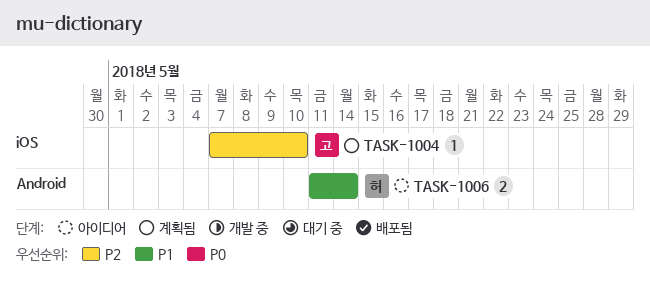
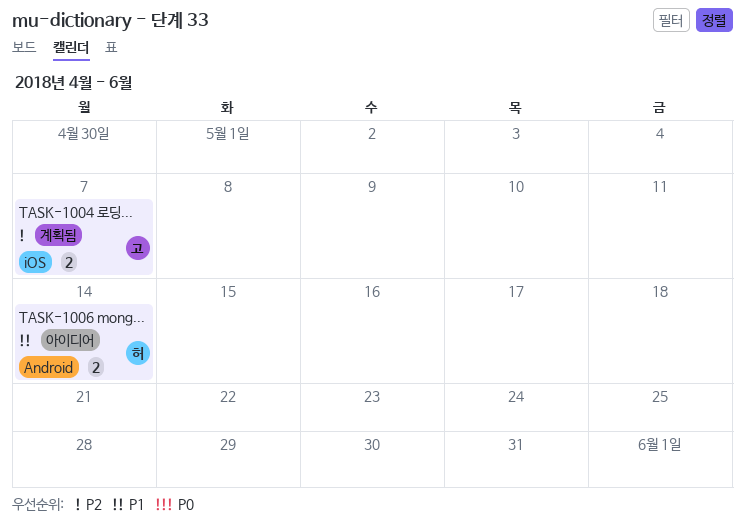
TASK-1004, estimate: 1 -> 2
TASK-1004, due: May 10 -> May 7

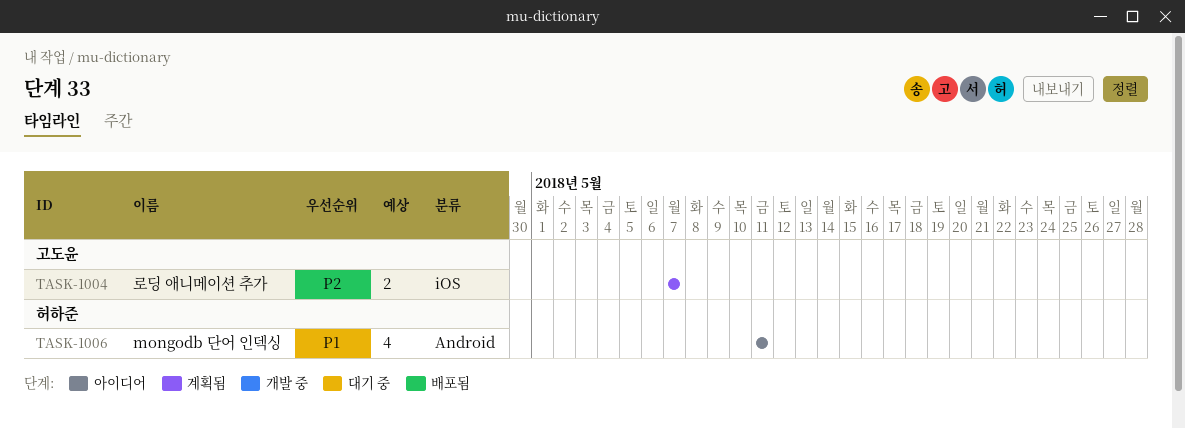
TASK-1006, estimate: 2 -> 4
TASK-1006, due: May 14 -> May 11

